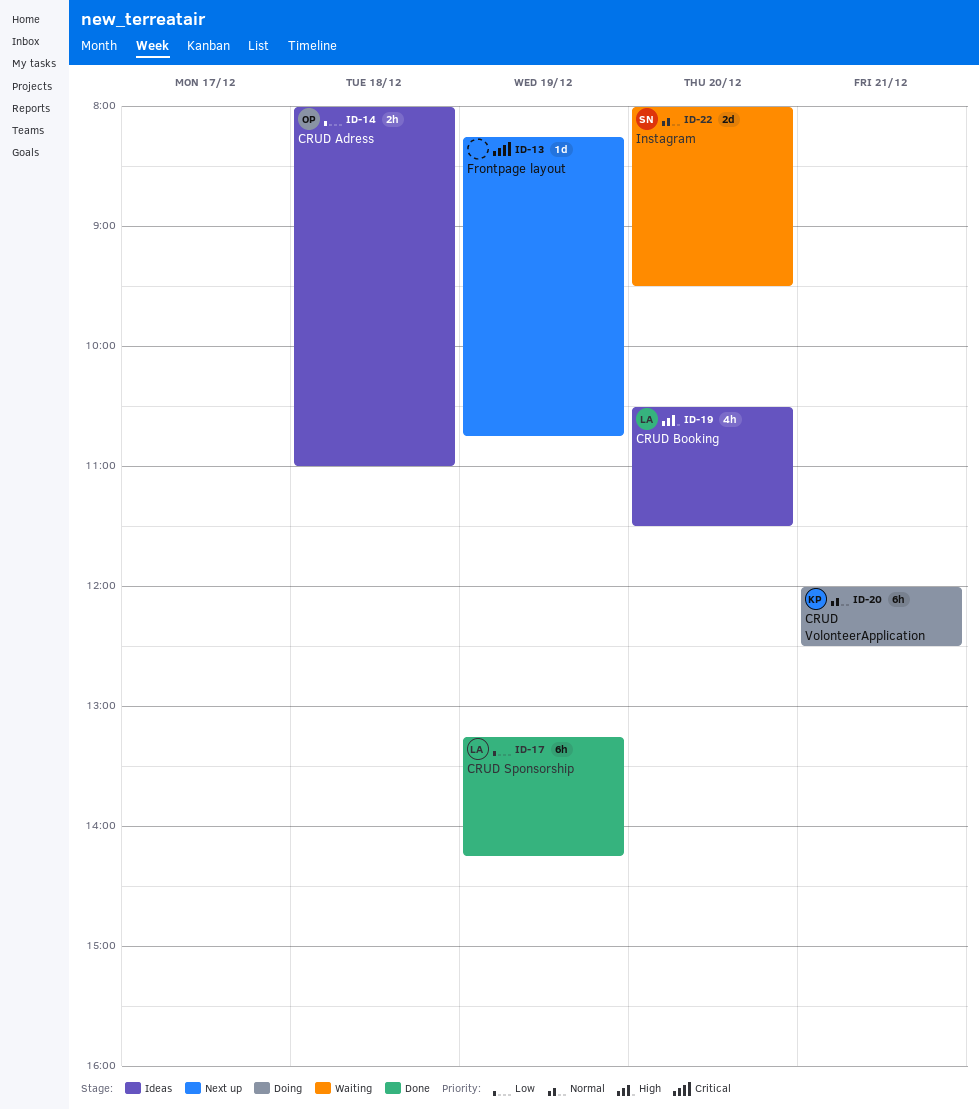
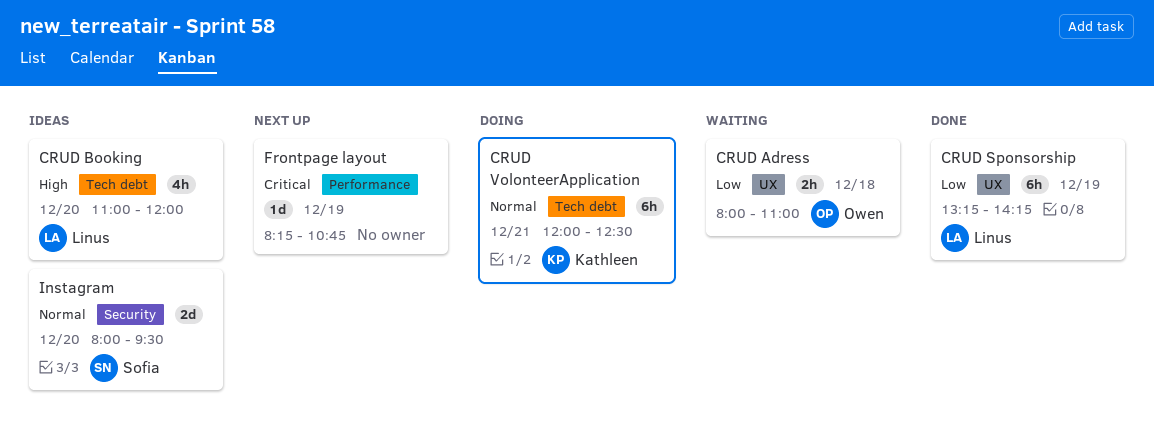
CRUD Adress, status: Ideas -> Waiting
CRUD Booking, begins: 10:30 -> 11:00
CRUD Booking, ends: 11:30 -> 12:00
Instagram, status: Waiting -> Ideas

